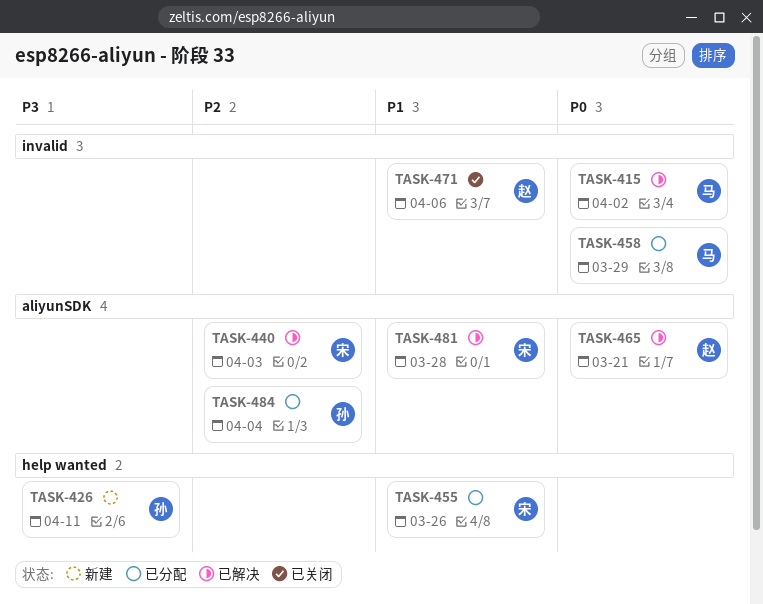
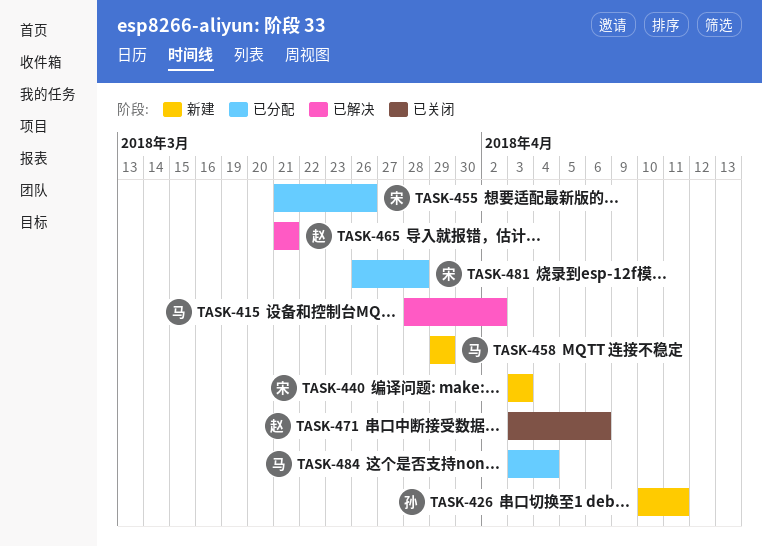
TASK-440, status: 已解决 -> 新建
TASK-458, status: 已分配 -> 新建
TASK-481, status: 已解决 -> 已分配
TASK-484, owner: 孙 -> 马

